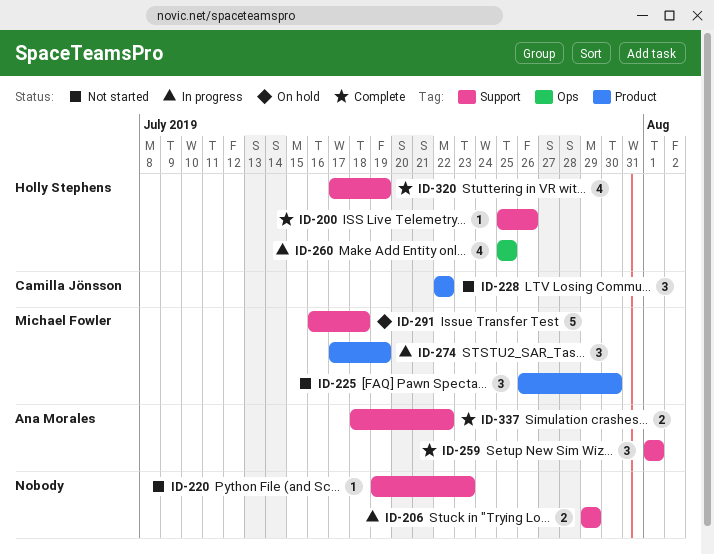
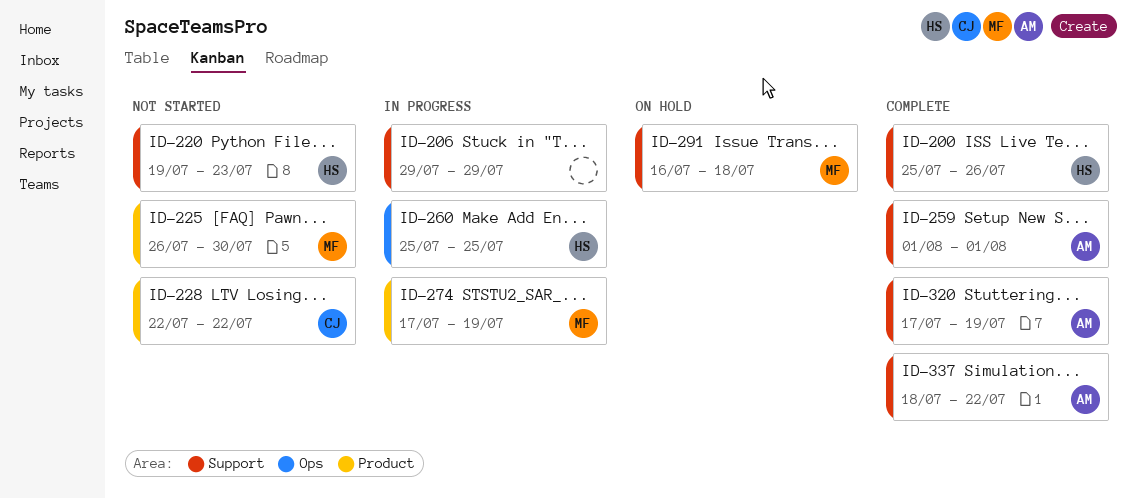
ID-220, owner: none -> Holly Stephens
ID-320, owner: Holly Stephens -> Ana Morales

